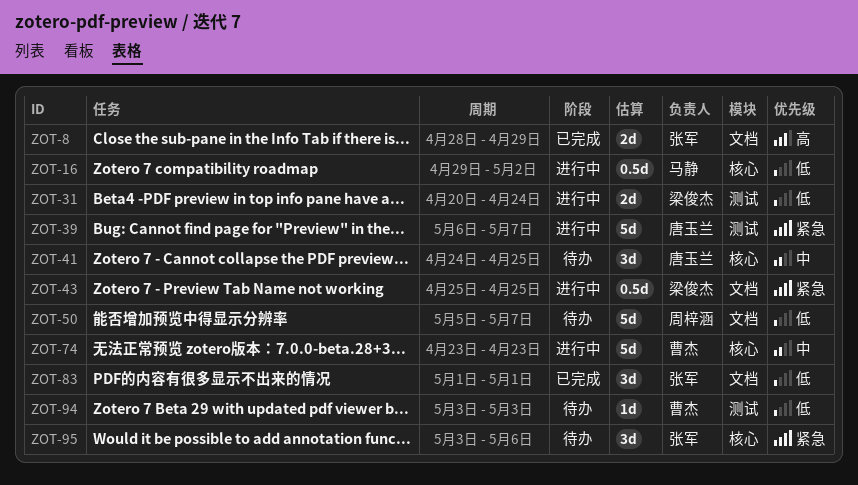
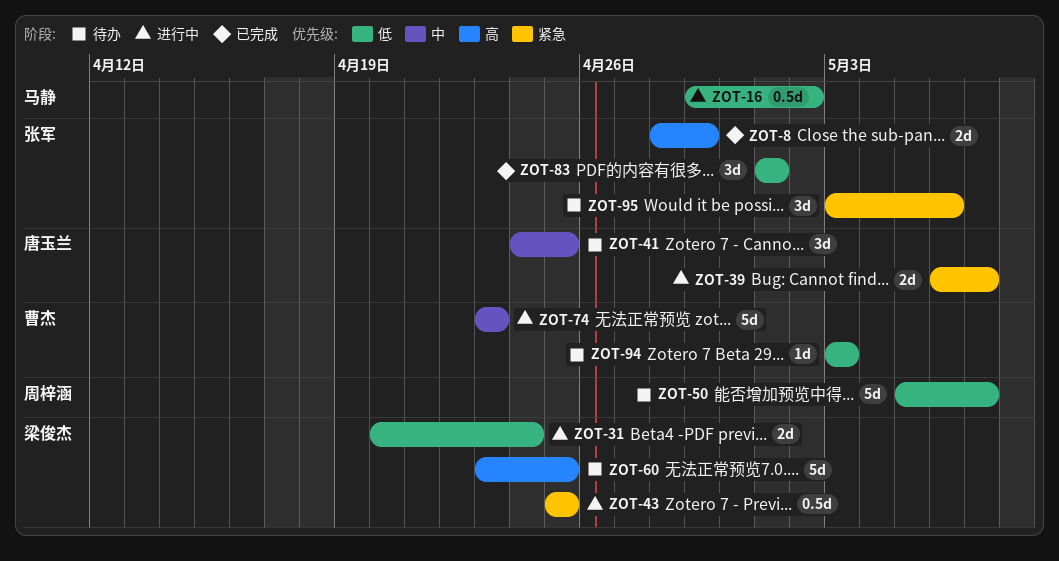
ZOT-39, estimate: 5d -> 2d
ZOT-60: none -> present

